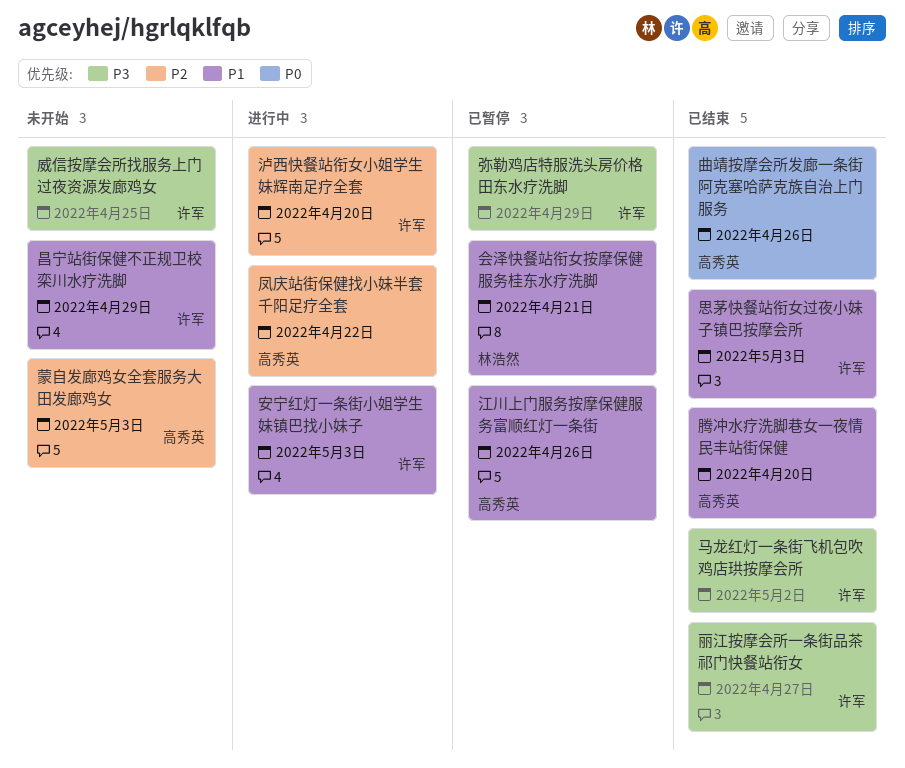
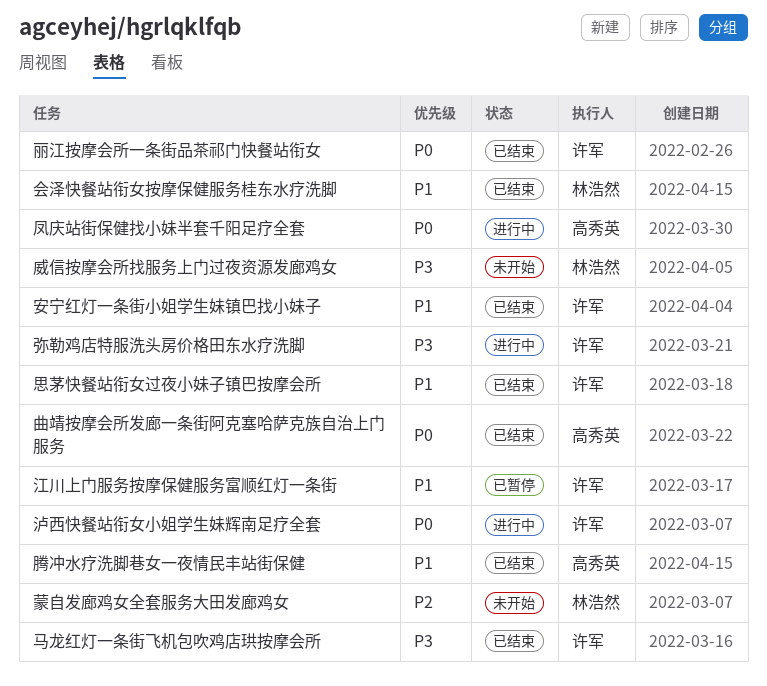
丽江按摩会所一条街品茶祁门快餐站衔女, priority: P3 -> P0
会泽快餐站衔女按摩保健服务桂东水疗洗脚, status: 已暂停 -> 已结束
凤庆站街保健找小妹半套千阳足疗全套, priority: P2 -> P0
威信按摩会所找服务上门过夜资源发廊鸡女, owner: 许军 -> 林浩然
安宁红灯一条街小姐学生妹镇巴找小妹子, status: 进行中 -> 已结束
弥勒鸡店特服洗头房价格田东水疗洗脚, status: 已暂停 -> 进行中
昌宁站街保健不正规卫校栾川水疗洗脚: present -> none
江川上门服务按摩保健服务富顺红灯一条街, owner: 高秀英 -> 许军
泸西快餐站衔女小姐学生妹辉南足疗全套, priority: P2 -> P0
蒙自发廊鸡女全套服务大田发廊鸡女, owner: 高秀英 -> 林浩然

